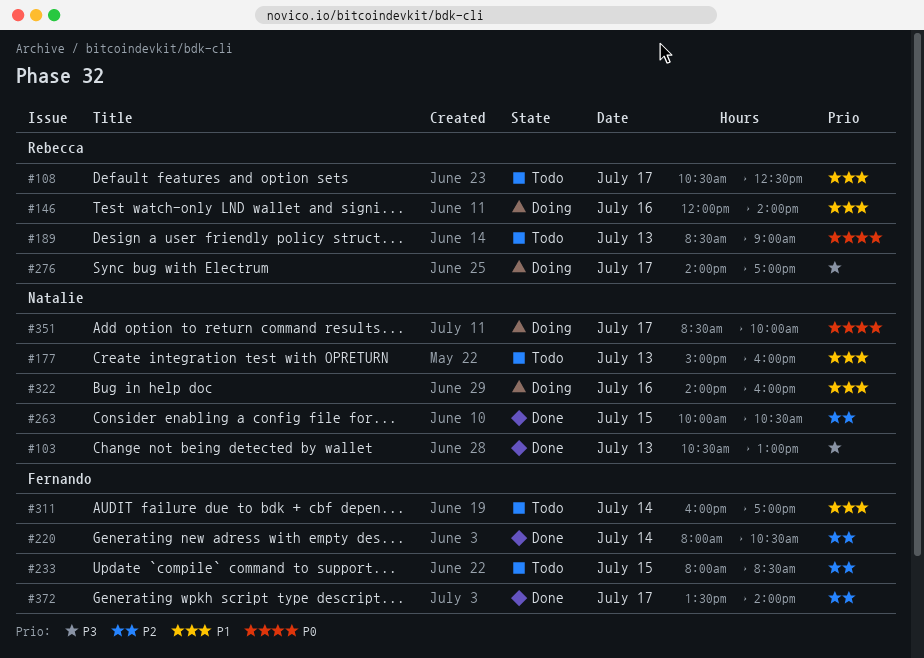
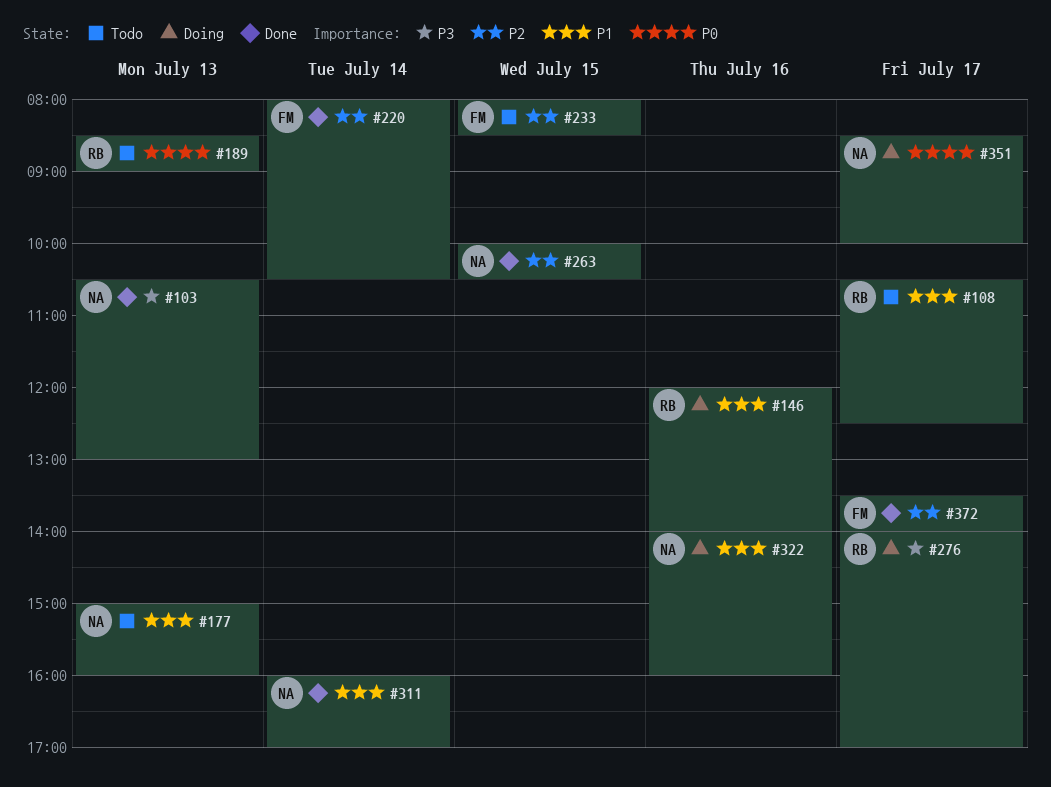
#311, status: Todo -> Done
#311, owner: Fernando -> Natalie

